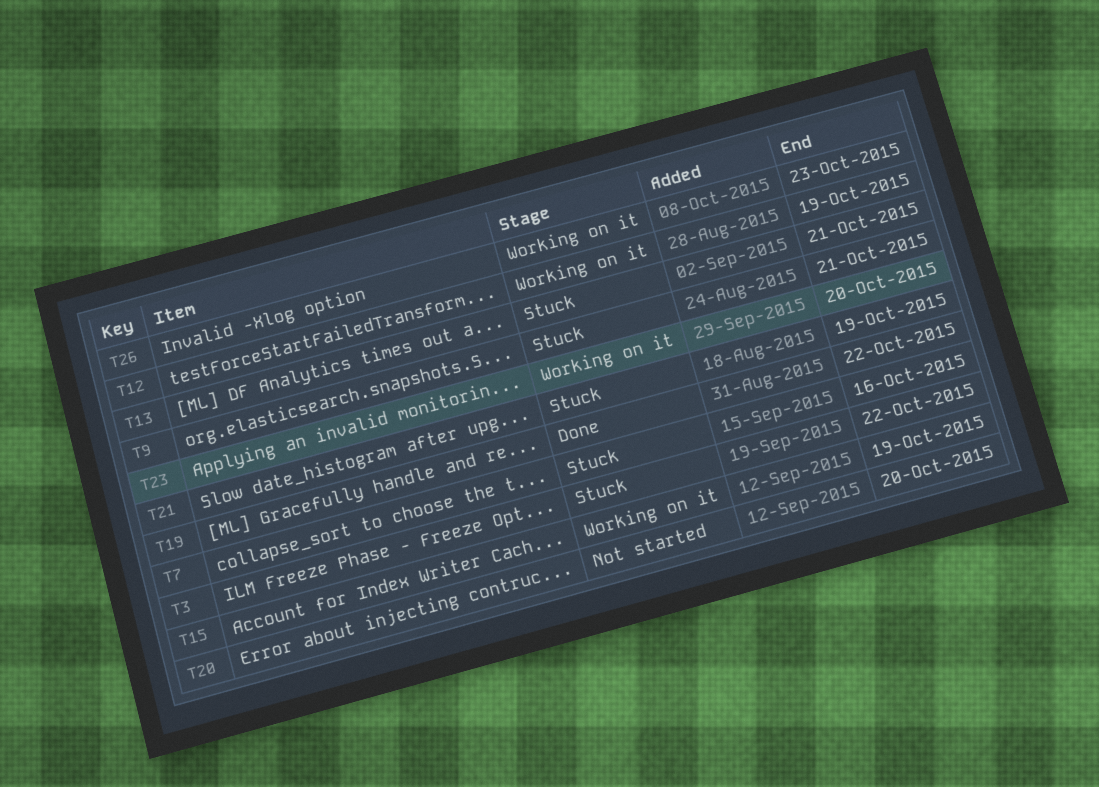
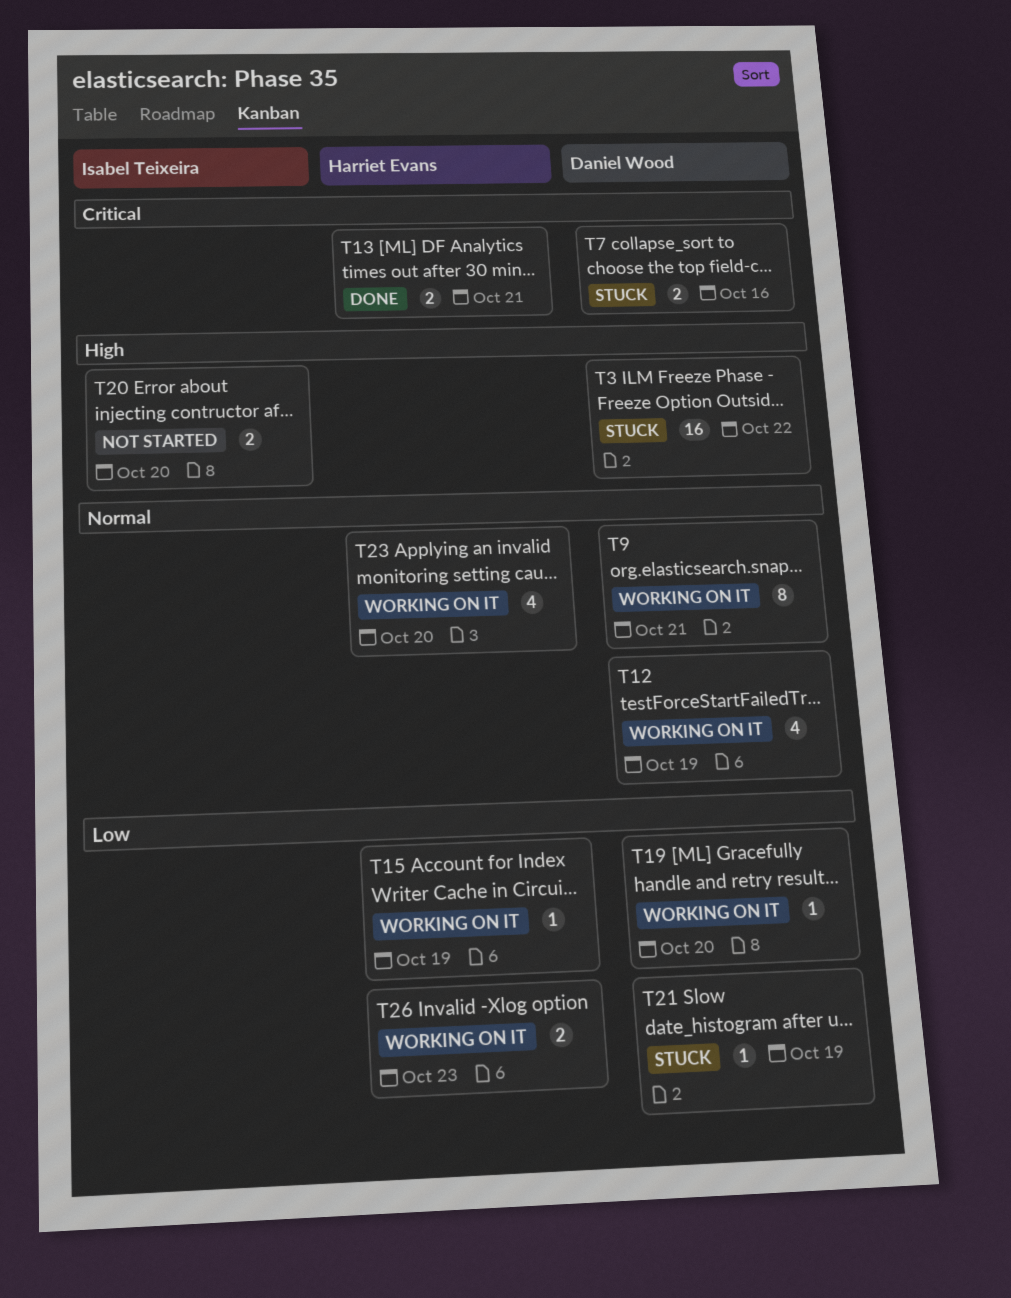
T9, status: Stuck -> Working on it
T13, status: Stuck -> Done
T19, status: Done -> Working on it
T19, due: Oct 22 -> Oct 20

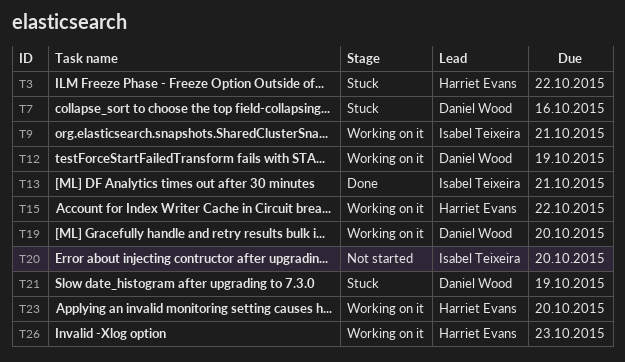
T3, owner: Daniel Wood -> Harriet Evans
T9, owner: Daniel Wood -> Isabel Teixeira
T13, owner: Harriet Evans -> Isabel Teixeira
T15, due: Oct 19 -> Oct 22

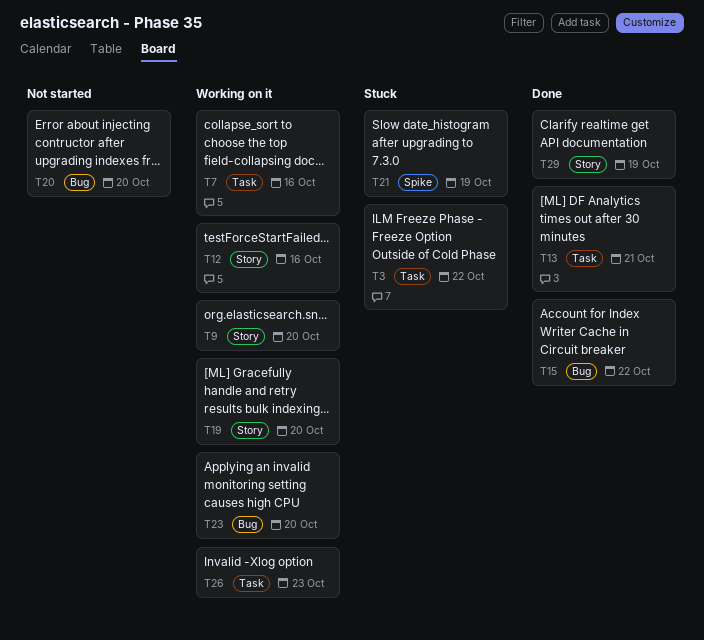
T7, status: Stuck -> Working on it
T9, due: Oct 21 -> Oct 20
T12, due: Oct 19 -> Oct 16
T15, status: Working on it -> Done
T29: none -> present

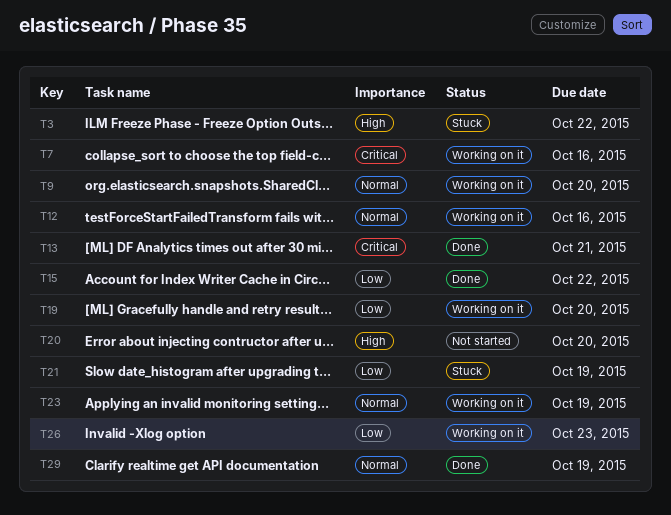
T23, due: Oct 20 -> Oct 19

